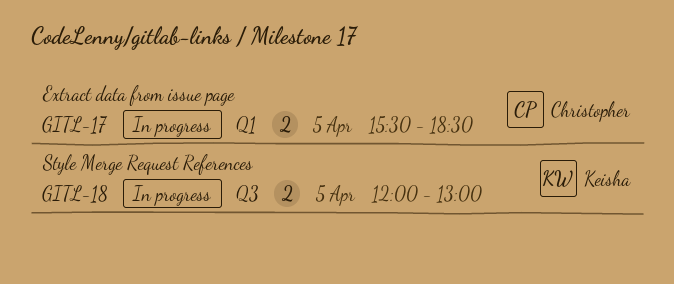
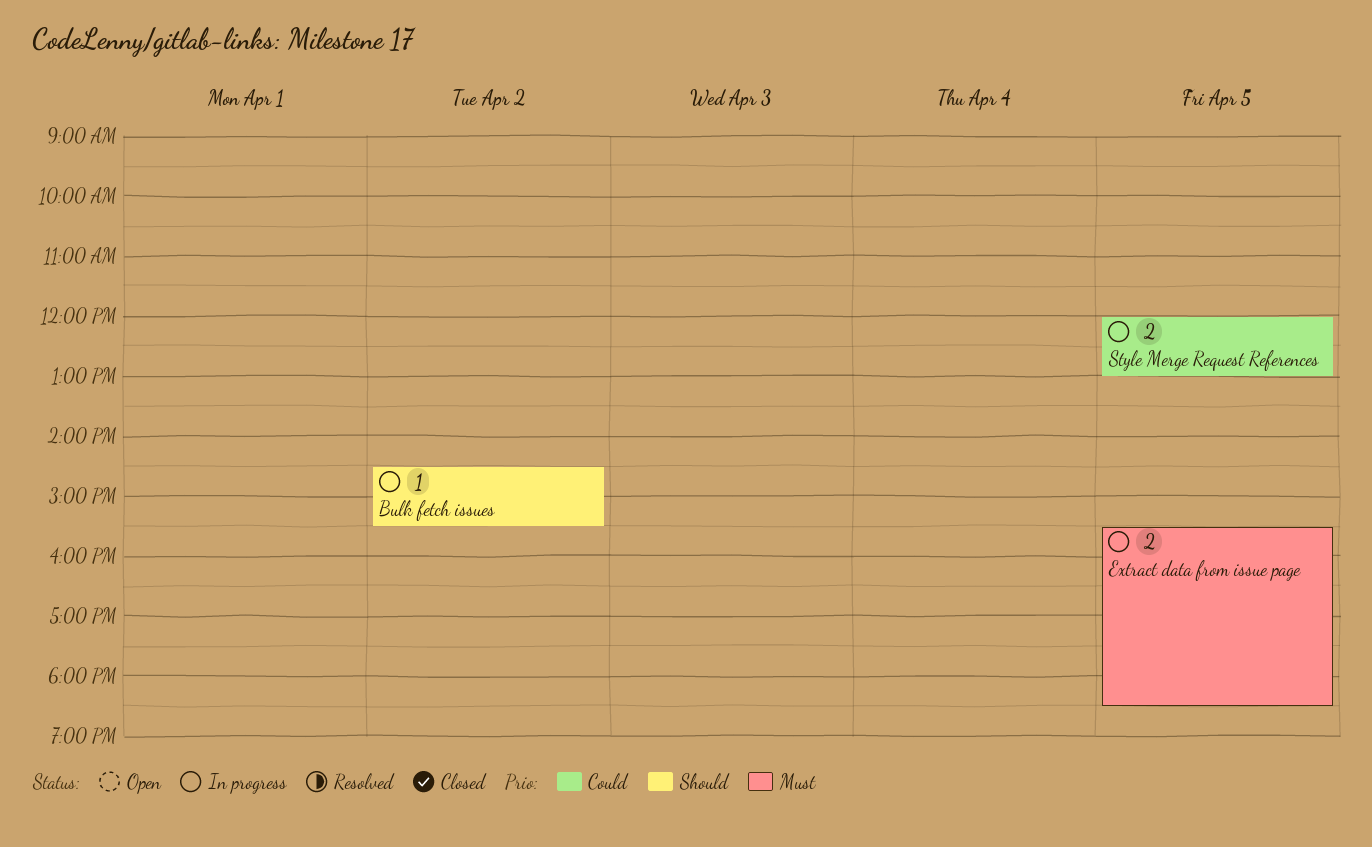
Bulk fetch issues: none -> present

